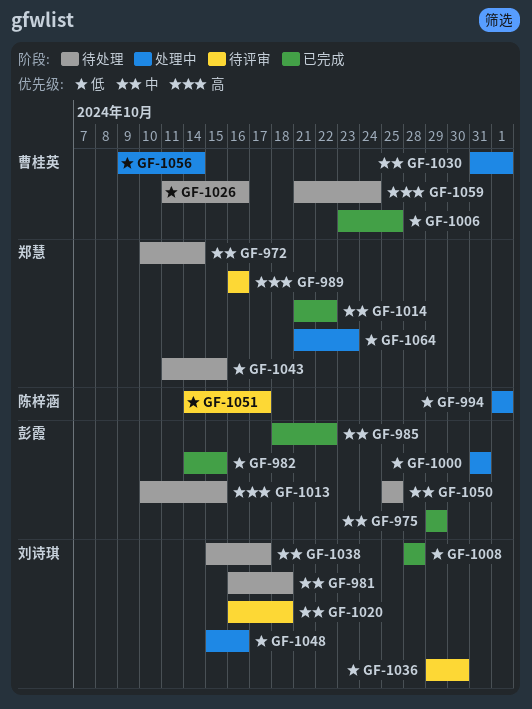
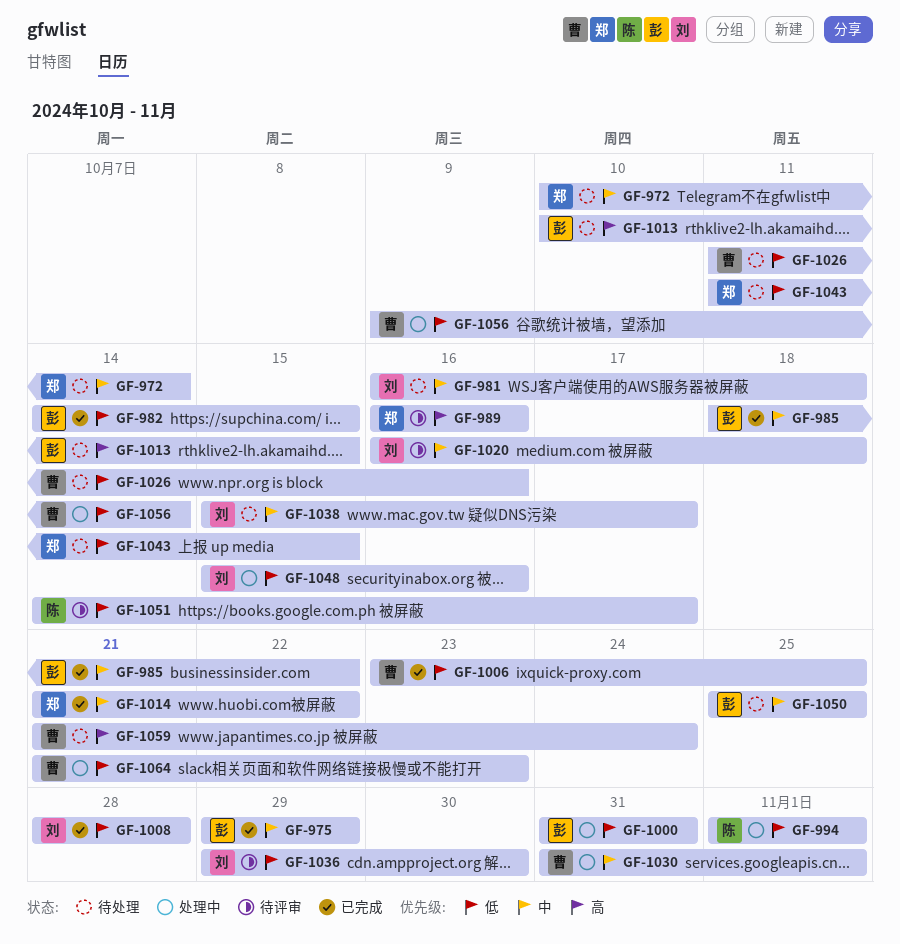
GF-1064, owner: 郑慧 -> 曹桂英

